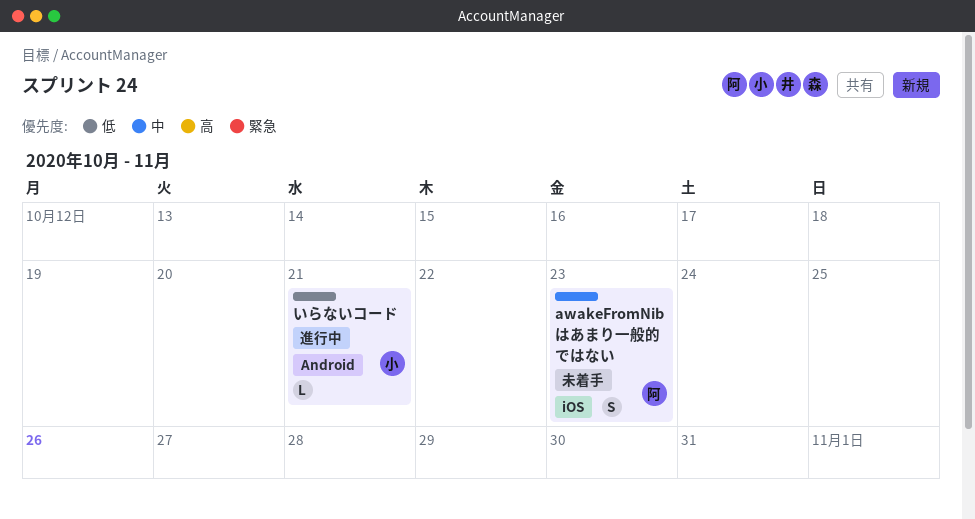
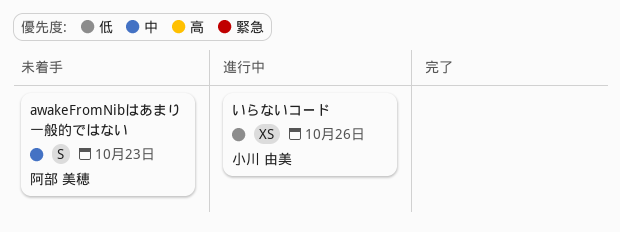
いらないコード, estimate: L -> XS
いらないコード, due: Oct 21 -> Oct 26

